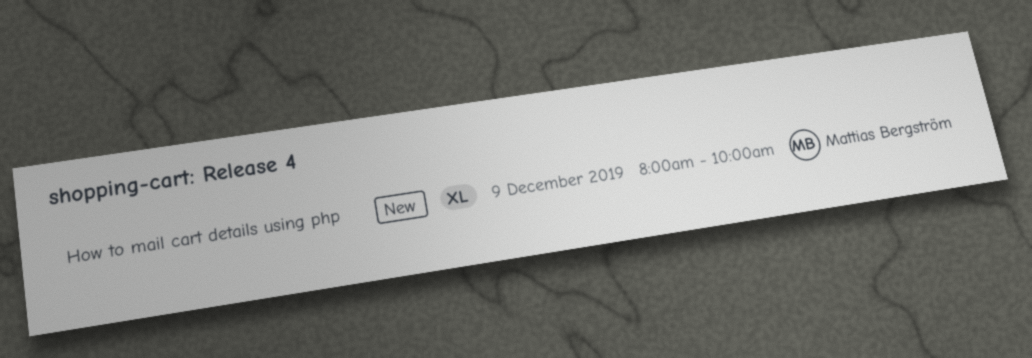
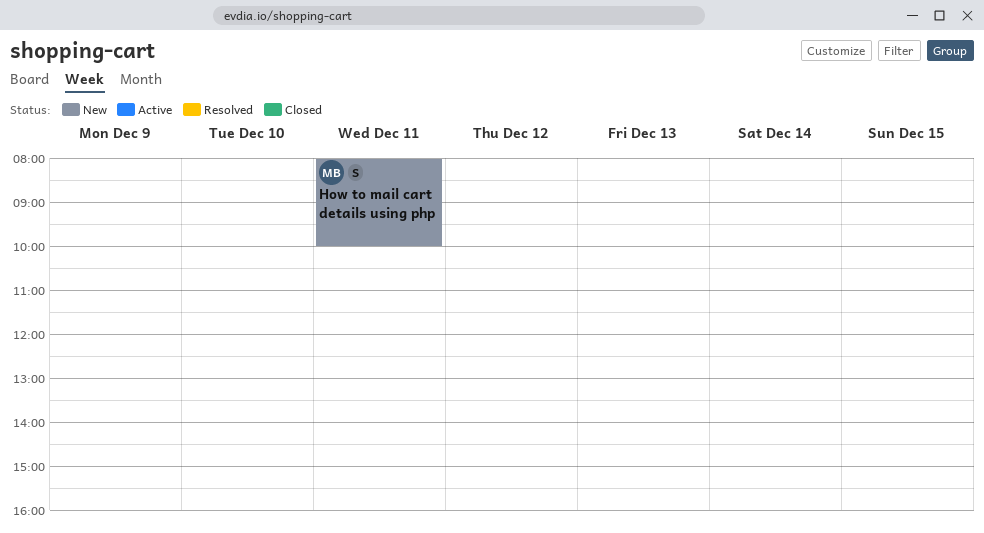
How to mail cart details using php, estimate: XL -> S
How to mail cart details using php, day: Dec 9 -> Dec 11

